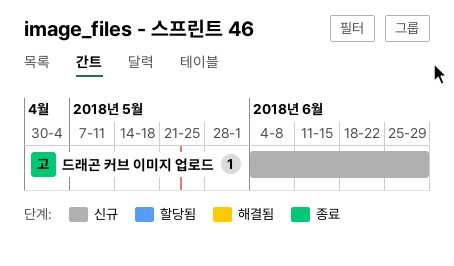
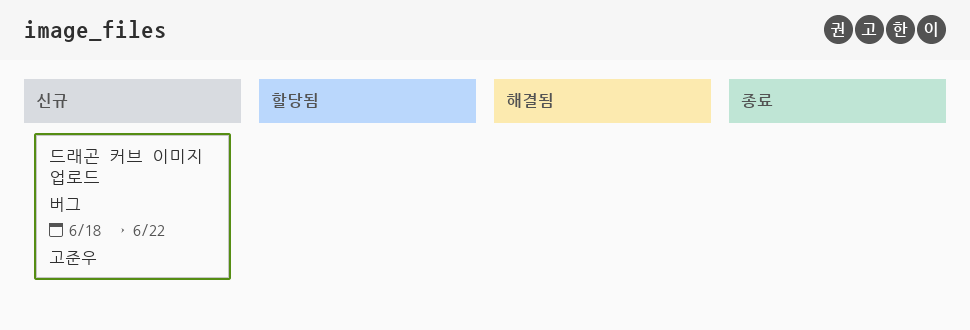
드래곤 커브 이미지 업로드, start: Jun 4 -> Jun 18
드래곤 커브 이미지 업로드, due: Jun 29 -> Jun 22

